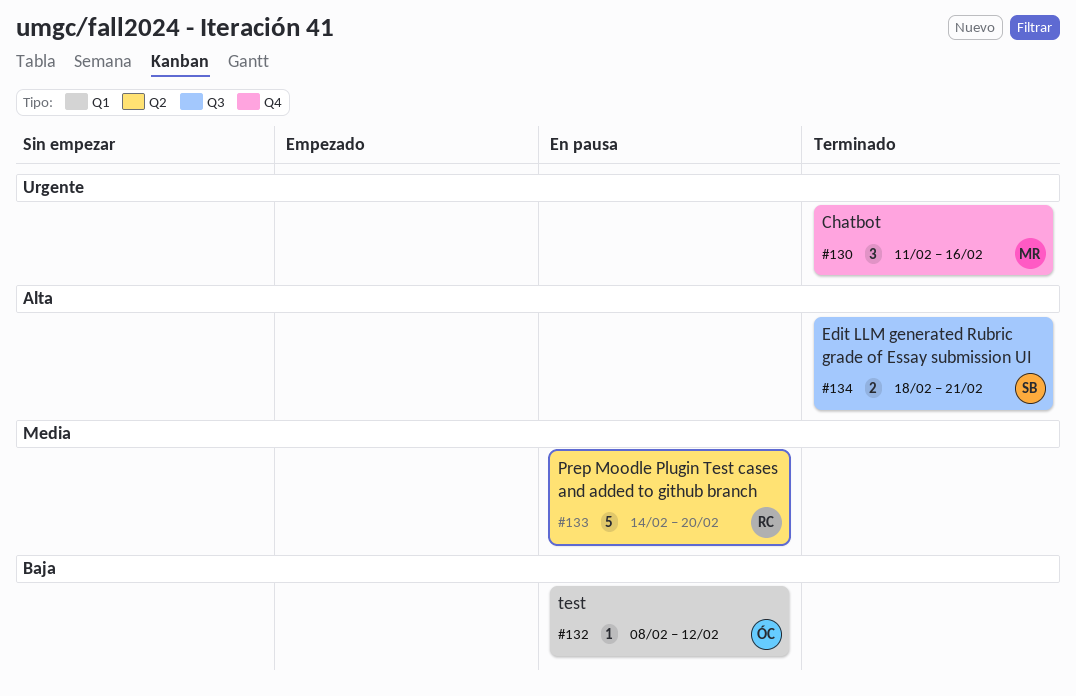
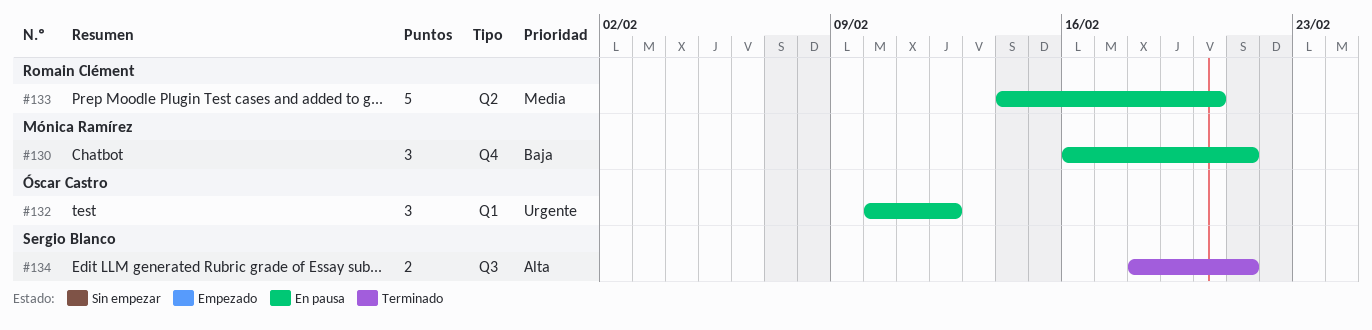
#130, status: Terminado -> En pausa
#130, priority: Urgente -> Baja
#130, start: Feb 11 -> Feb 16
#130, due: Feb 16 -> Feb 21
#132, priority: Baja -> Urgente
#132, estimate: 1 -> 3
#132, start: Feb 8 -> Feb 10

